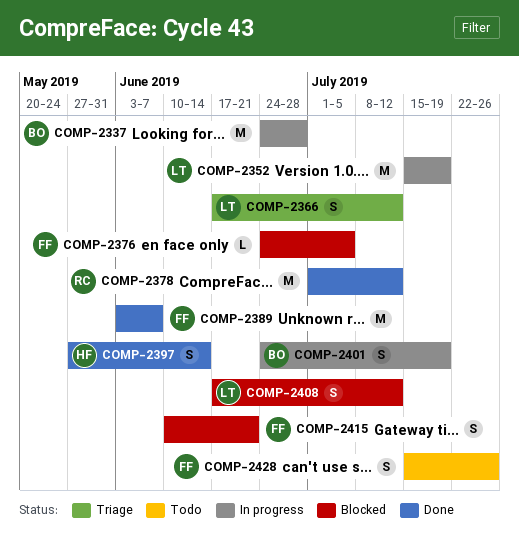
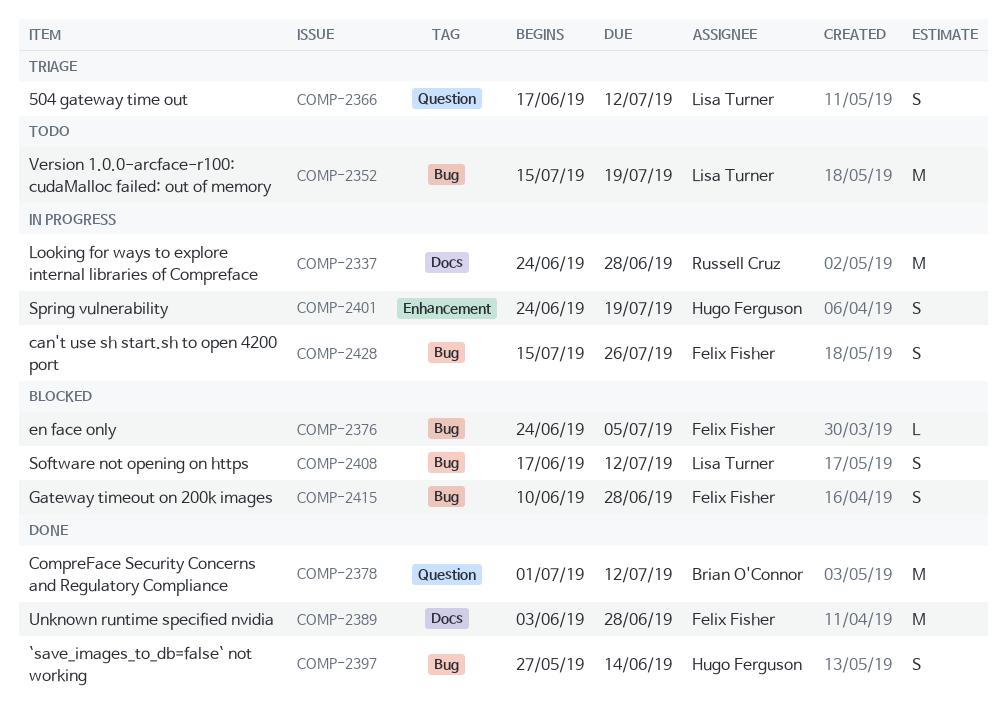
COMP-2337, owner: Brian O'Connor -> Russell Cruz
COMP-2352, status: In progress -> Todo
COMP-2378, owner: Russell Cruz -> Brian O'Connor
COMP-2389, due: Jun 7 -> Jun 28
COMP-2401, owner: Brian O'Connor -> Hugo Ferguson
COMP-2415, due: Jun 21 -> Jun 28
COMP-2428, status: Todo -> In progress

